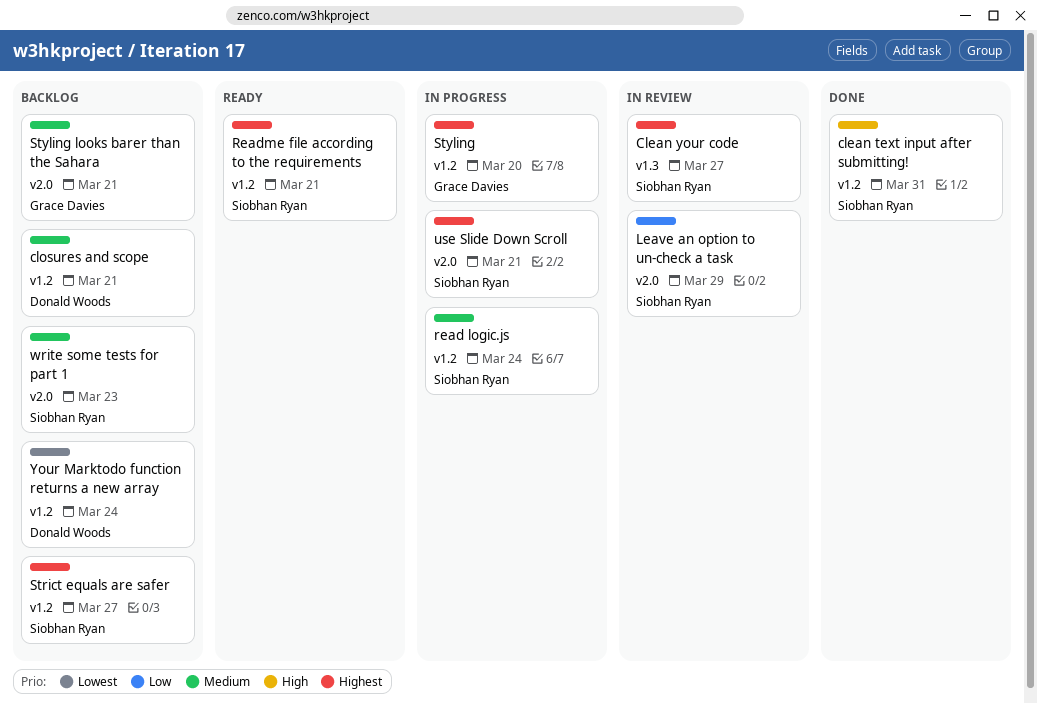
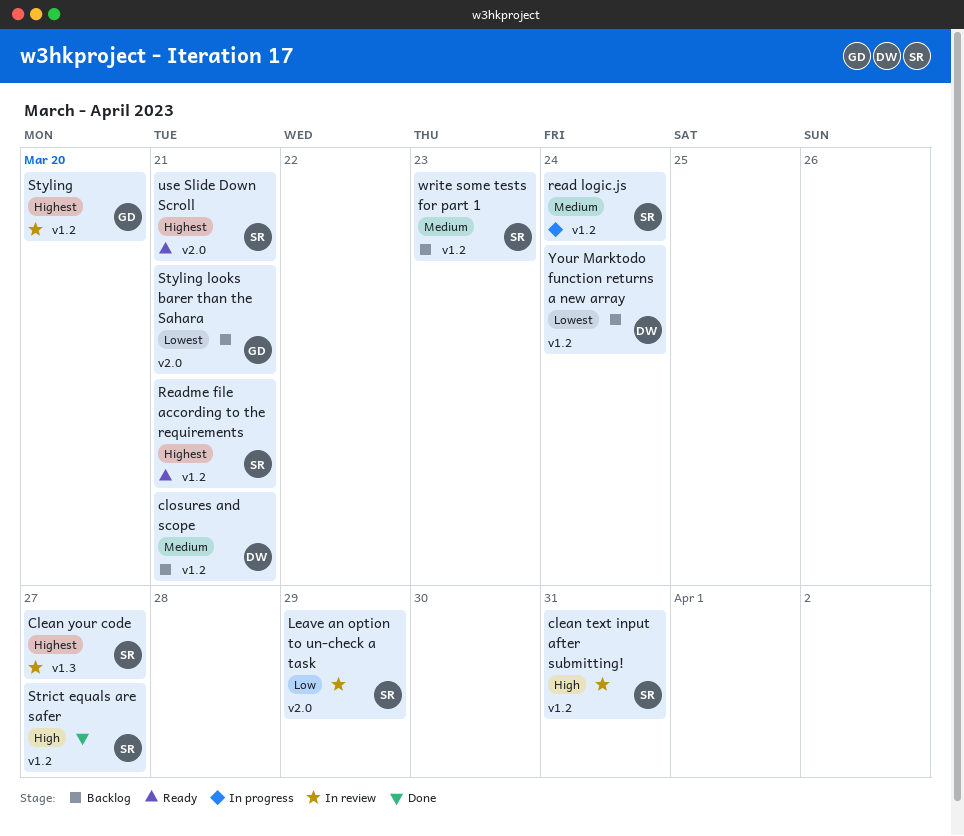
clean text input after submitting!, status: Done -> In review
Strict equals are safer, status: Backlog -> Done
Strict equals are safer, priority: Highest -> High
Styling, status: In progress -> In review
Styling looks barer than the Sahara, priority: Medium -> Lowest
use Slide Down Scroll, status: In progress -> Ready
write some tests for part 1, label: v2.0 -> v1.2

